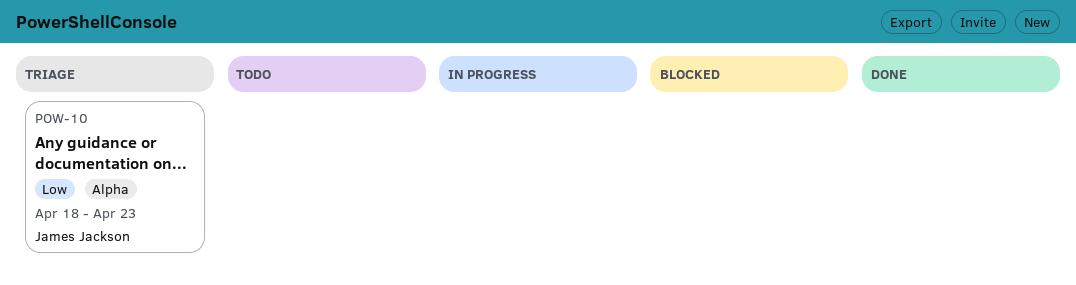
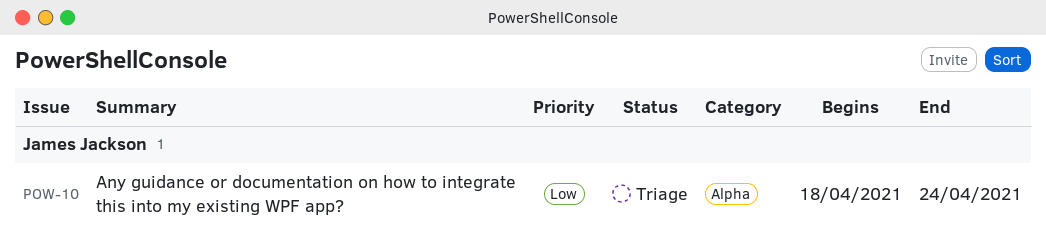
POW-10, due: Apr 23 -> Apr 24

